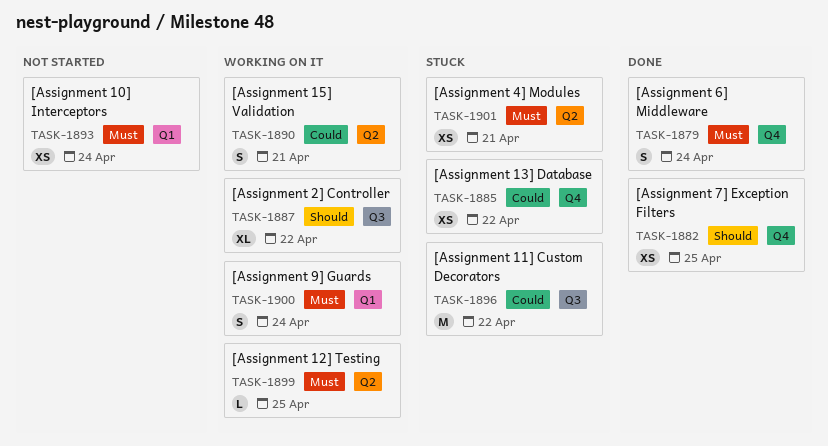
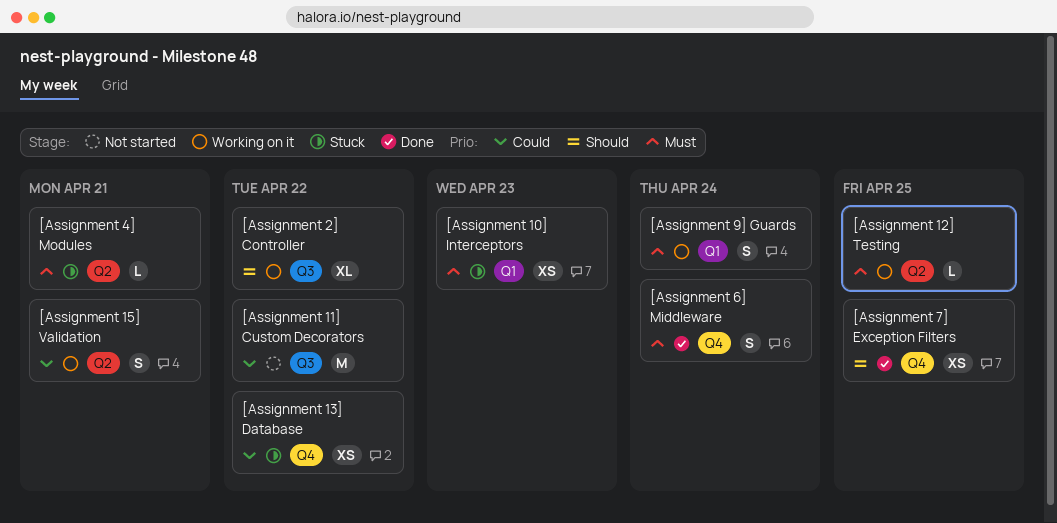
[Assignment 10] Interceptors, status: Not started -> Stuck
[Assignment 10] Interceptors, due: Apr 24 -> Apr 23
[Assignment 11] Custom Decorators, status: Stuck -> Not started
[Assignment 4] Modules, estimate: XS -> L

